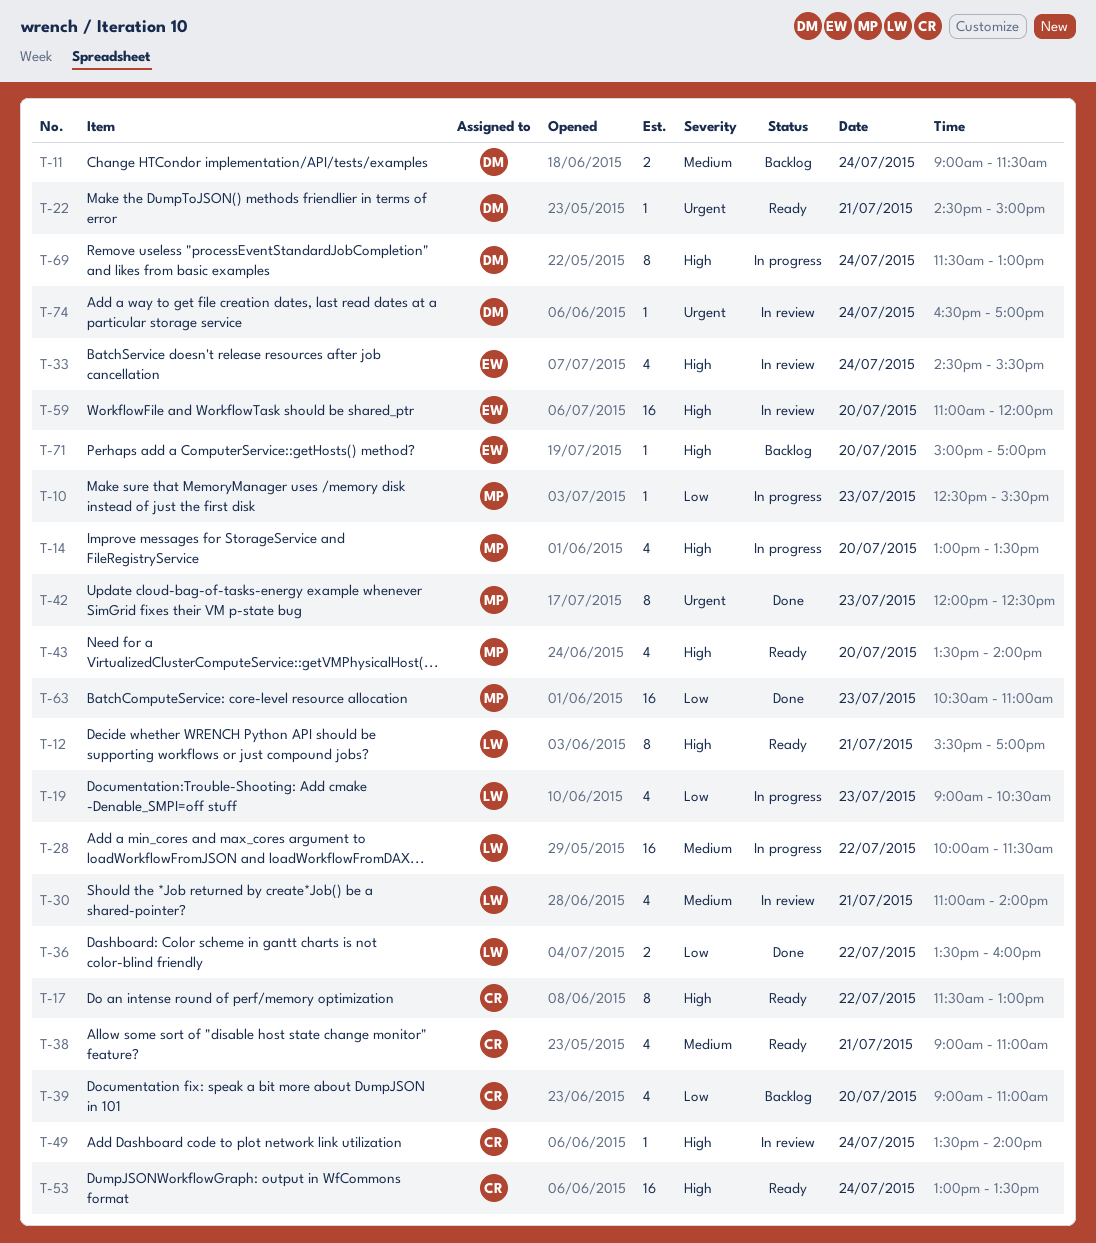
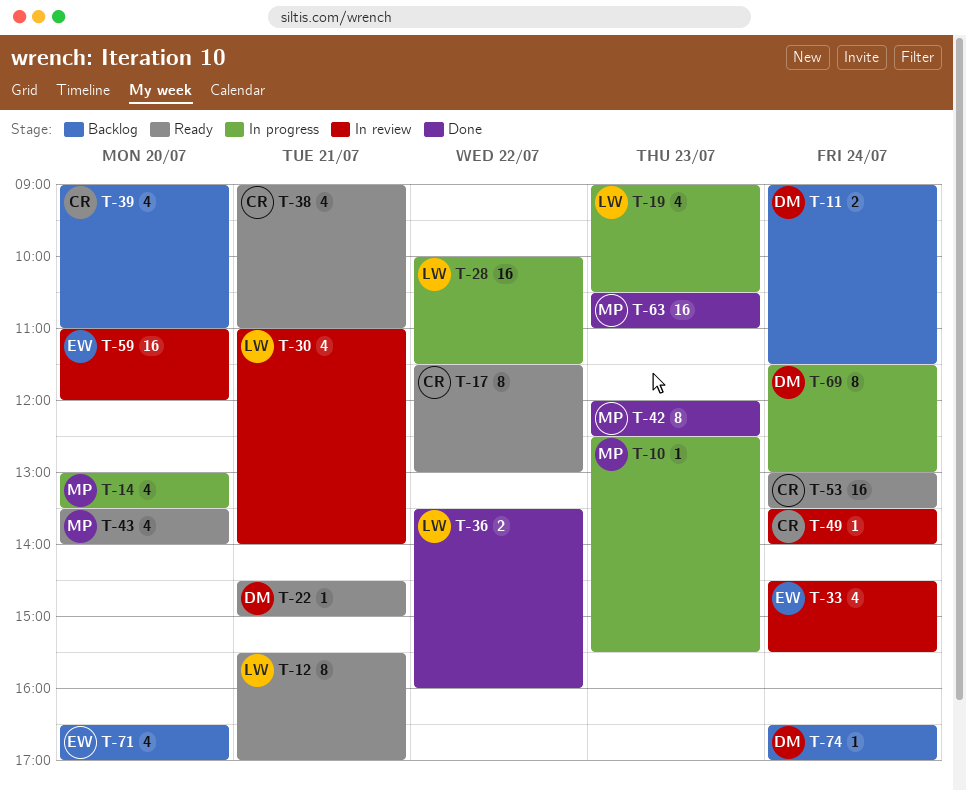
T-71, estimate: 1 -> 4
T-71, begins: 15:00 -> 16:30
T-74, status: In review -> Backlog

